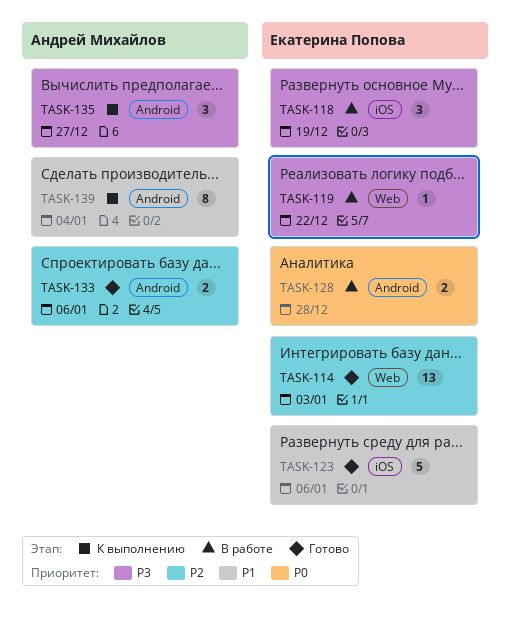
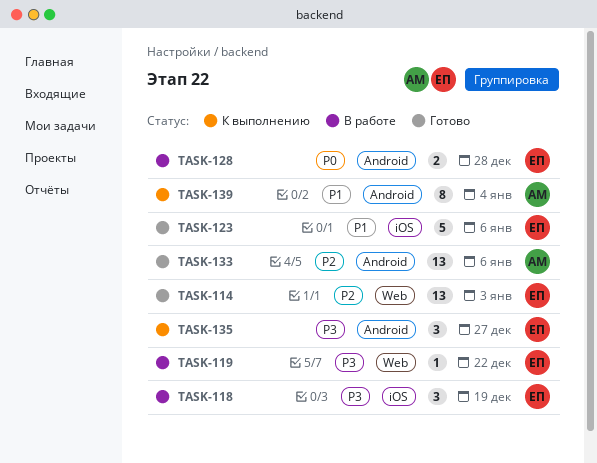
TASK-133, estimate: 2 -> 13
TASK-135, owner: Андрей Михайлов -> Екатерина Попова

